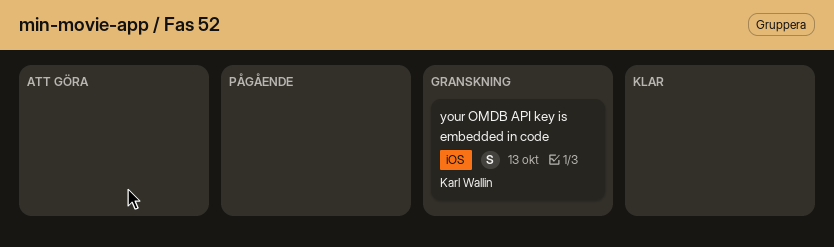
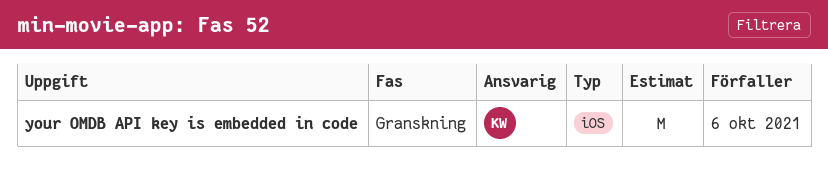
your OMDB API key is embedded in code, estimate: S -> M
your OMDB API key is embedded in code, due: Oct 13 -> Oct 6

